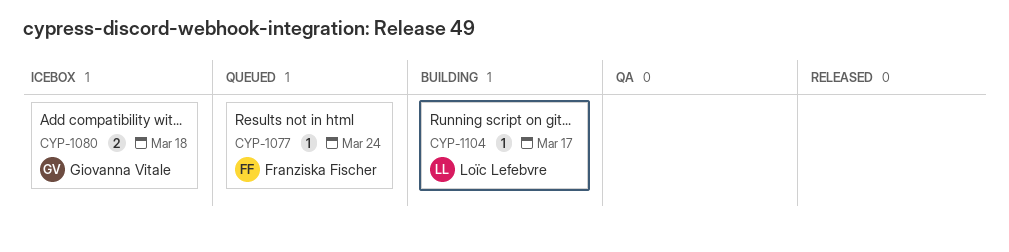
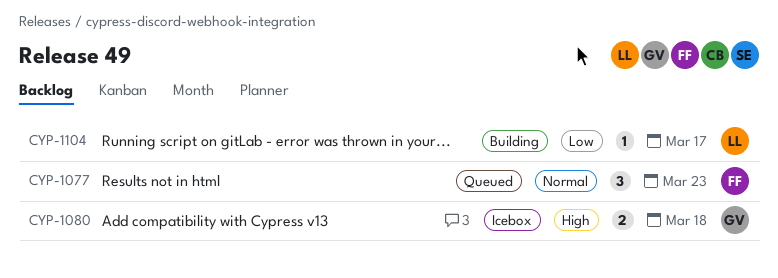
CYP-1077, estimate: 1 -> 3
CYP-1077, due: Mar 24 -> Mar 23

